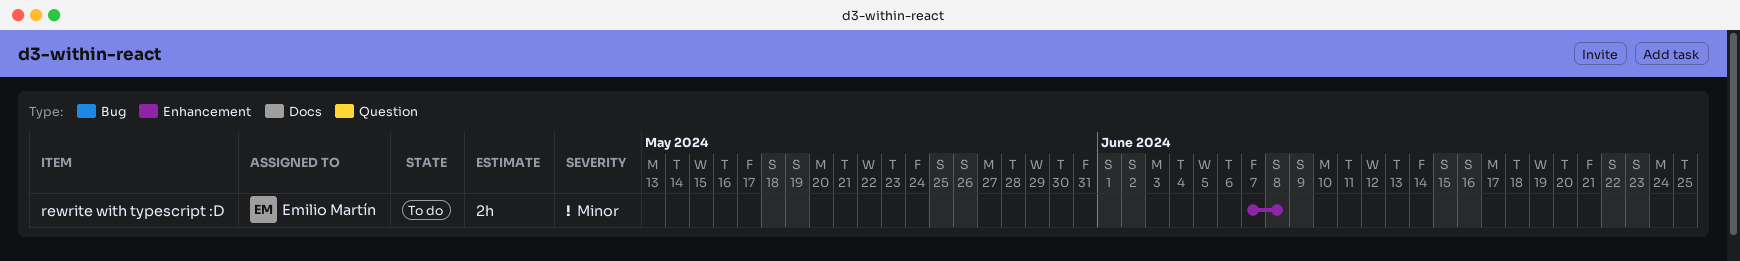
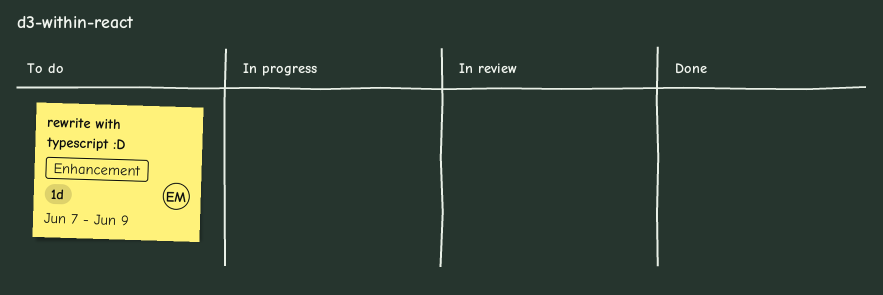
rewrite with typescript :D, estimate: 2h -> 1d
rewrite with typescript :D, due: Jun 8 -> Jun 9

